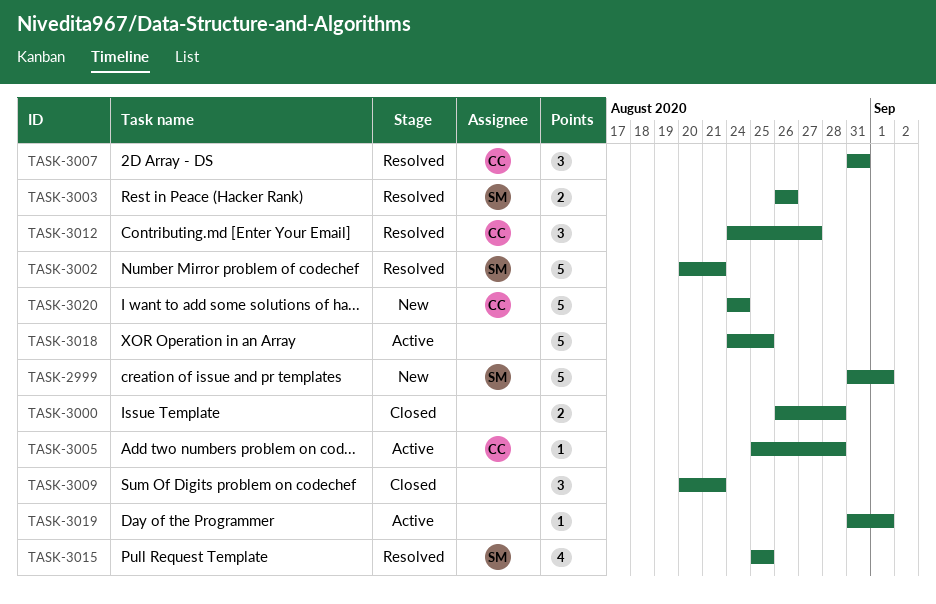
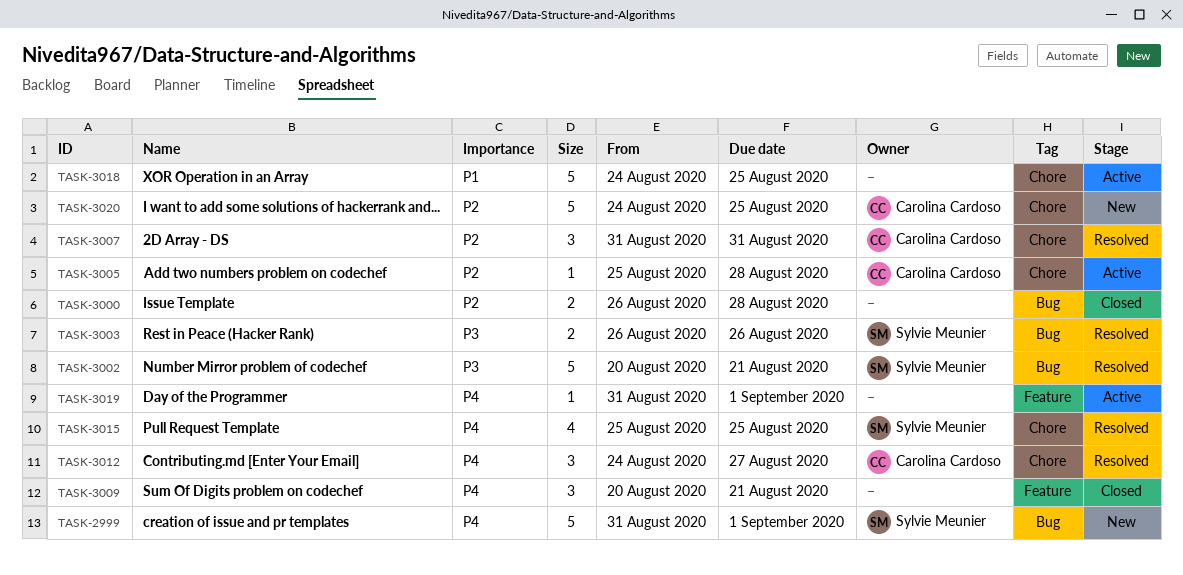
TASK-3020, due: Aug 24 -> Aug 25

